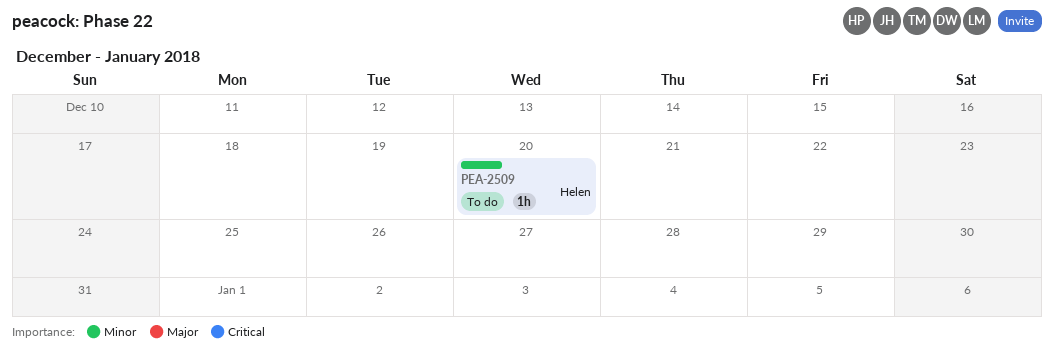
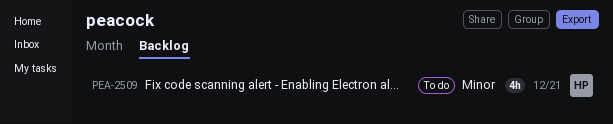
PEA-2509, estimate: 1h -> 4h
PEA-2509, due: Dec 20 -> Dec 21

